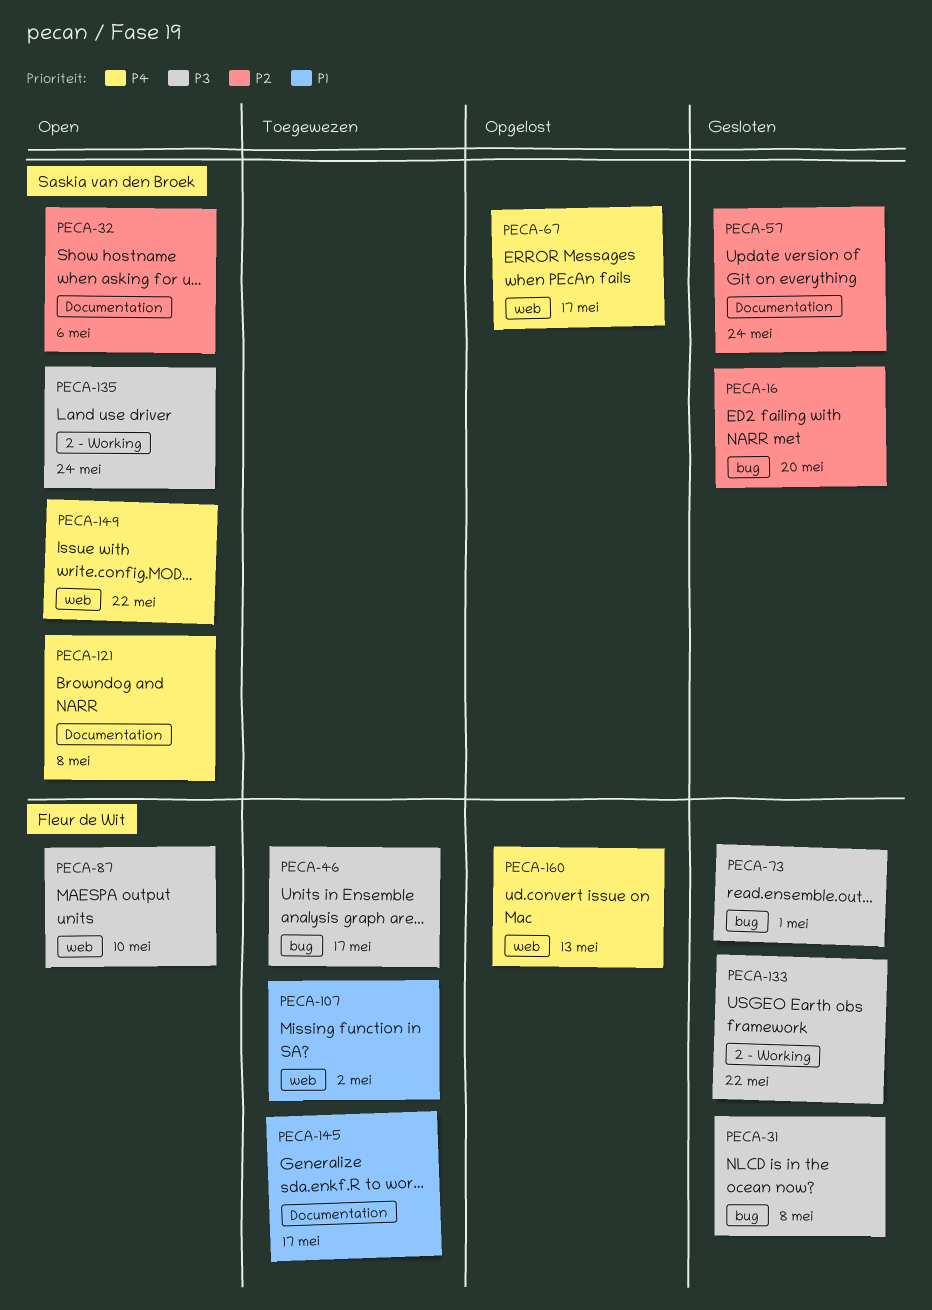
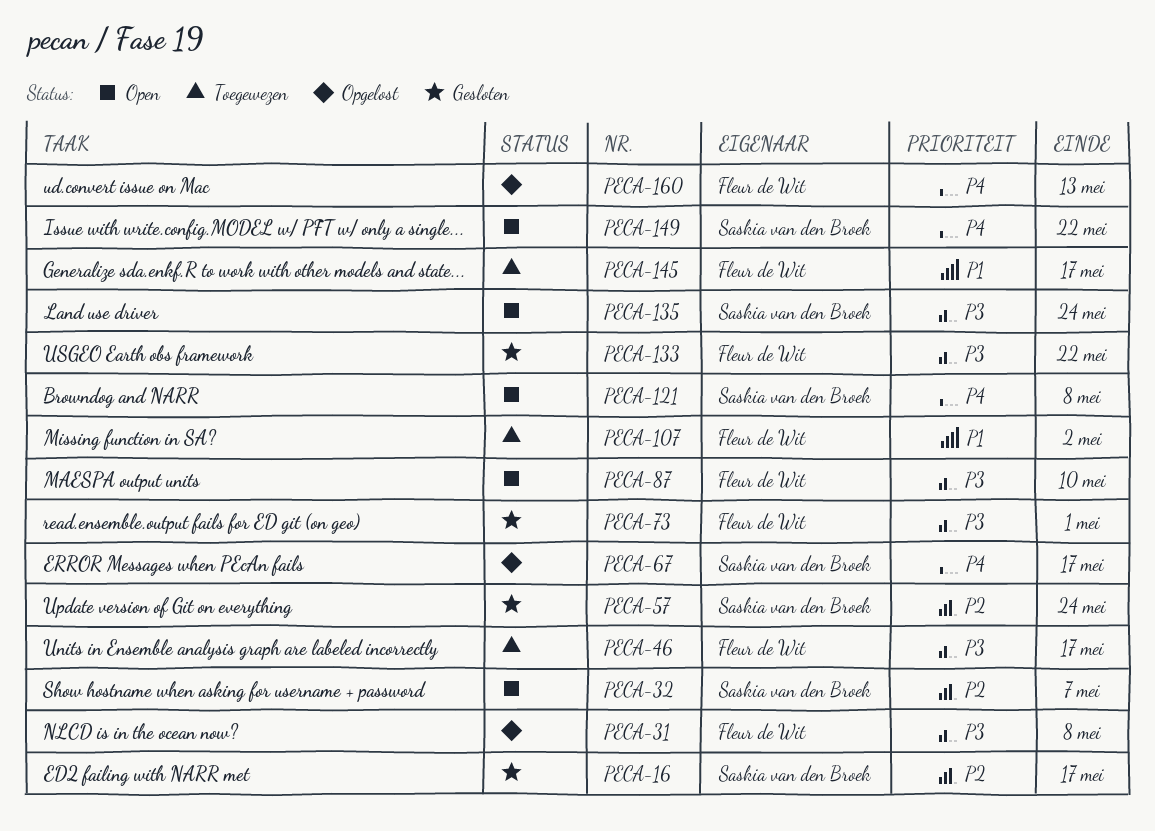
PECA-16, due: May 20 -> May 17
PECA-31, status: Gesloten -> Opgelost
PECA-32, due: May 6 -> May 7

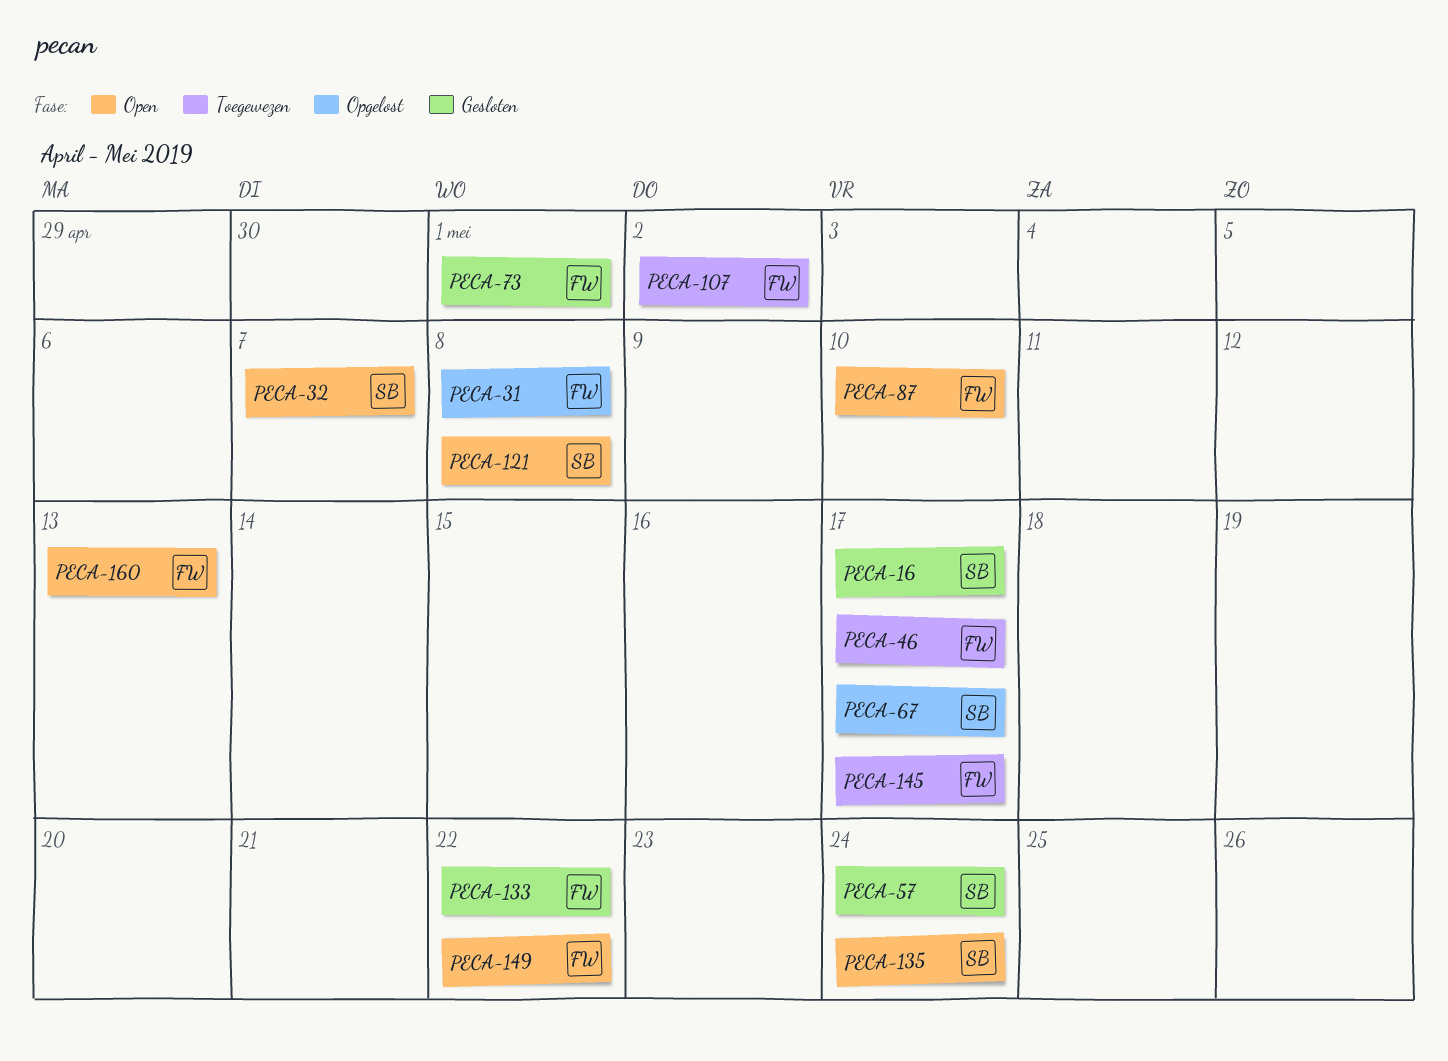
PECA-149, owner: Saskia van den Broek -> Fleur de Wit
PECA-160, status: Opgelost -> Open

